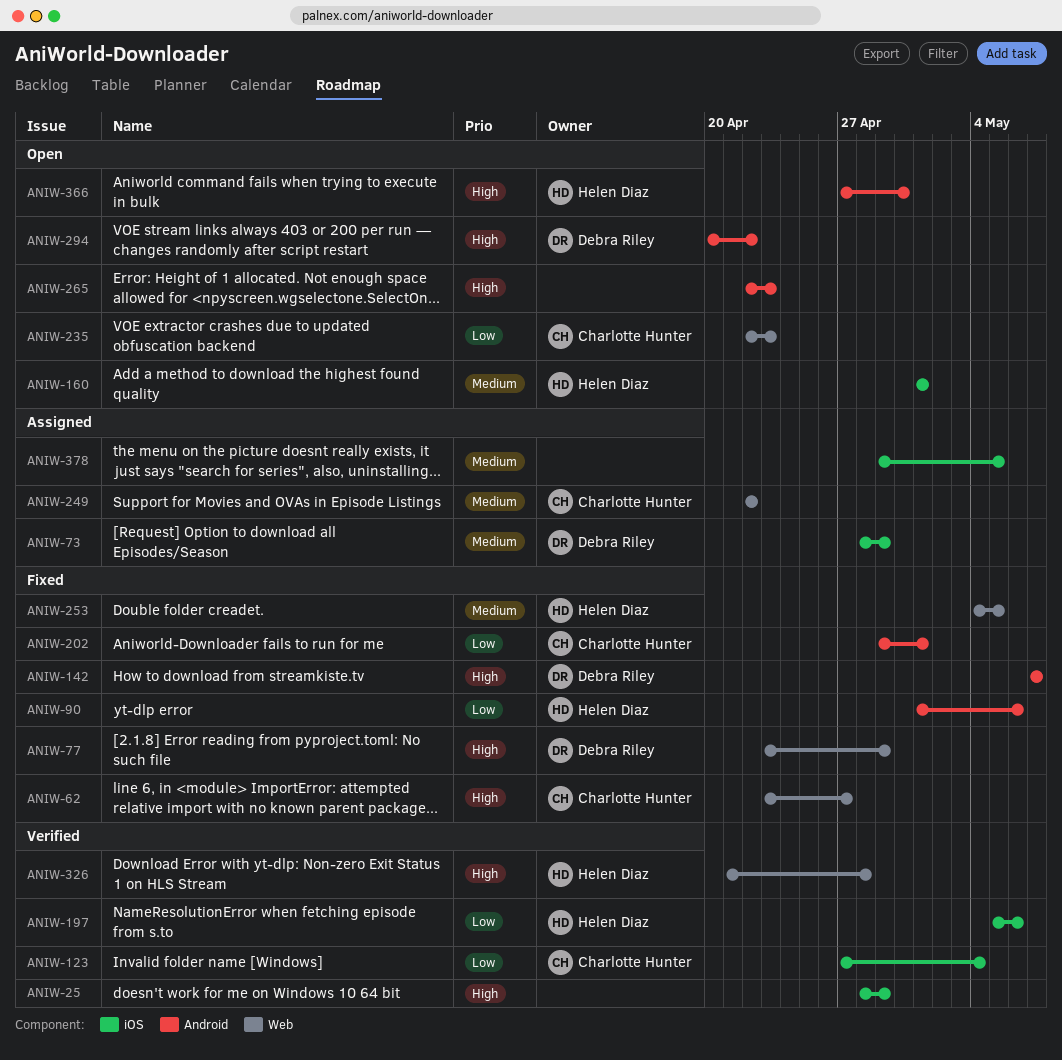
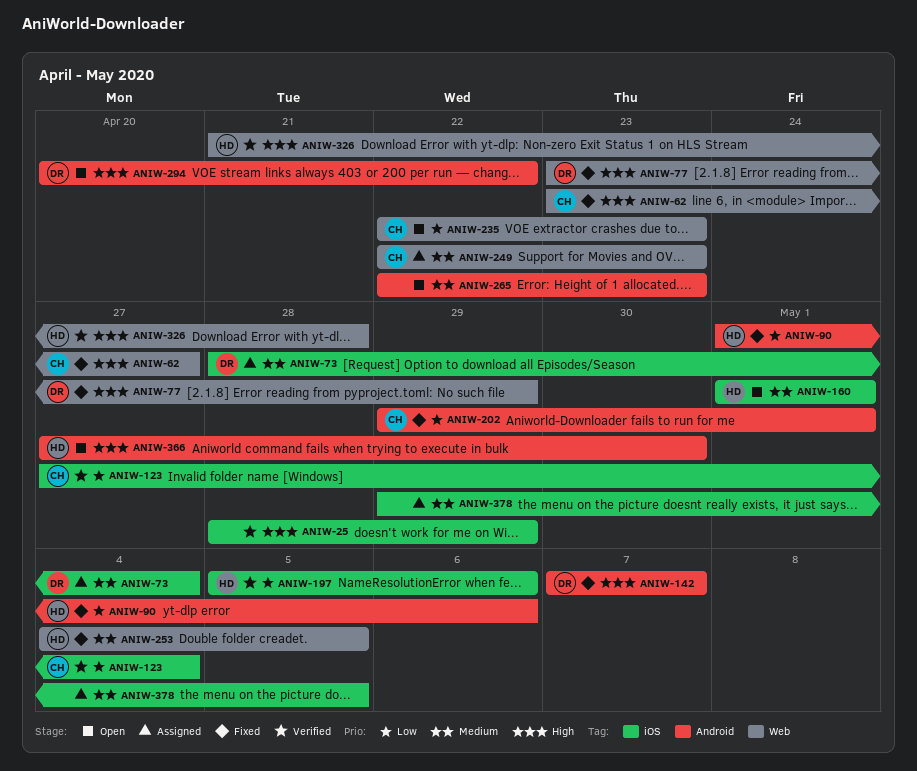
ANIW-73, due: Apr 29 -> May 4
ANIW-249, due: Apr 22 -> Apr 23
ANIW-265, priority: High -> Medium

